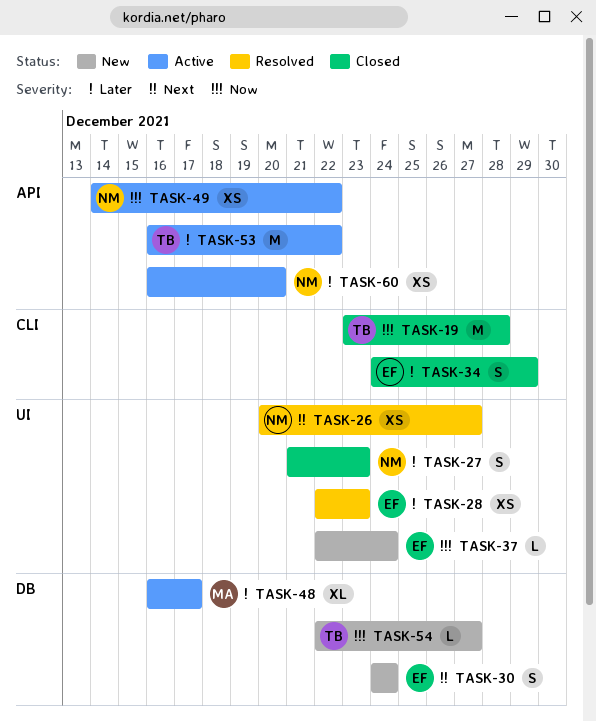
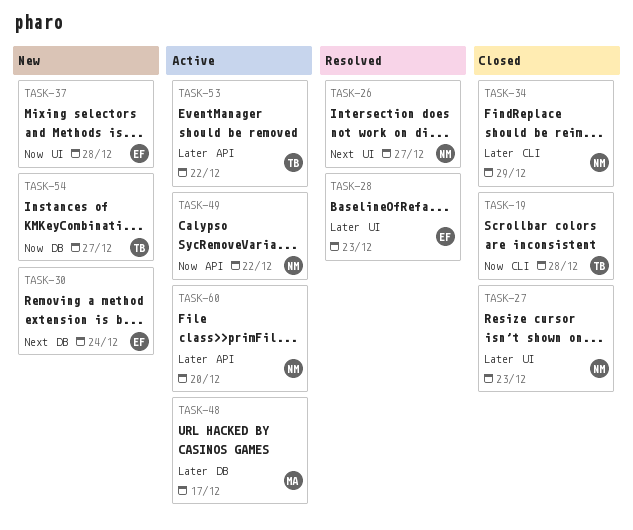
TASK-34, owner: EF -> NM
TASK-37, due: Dec 24 -> Dec 28

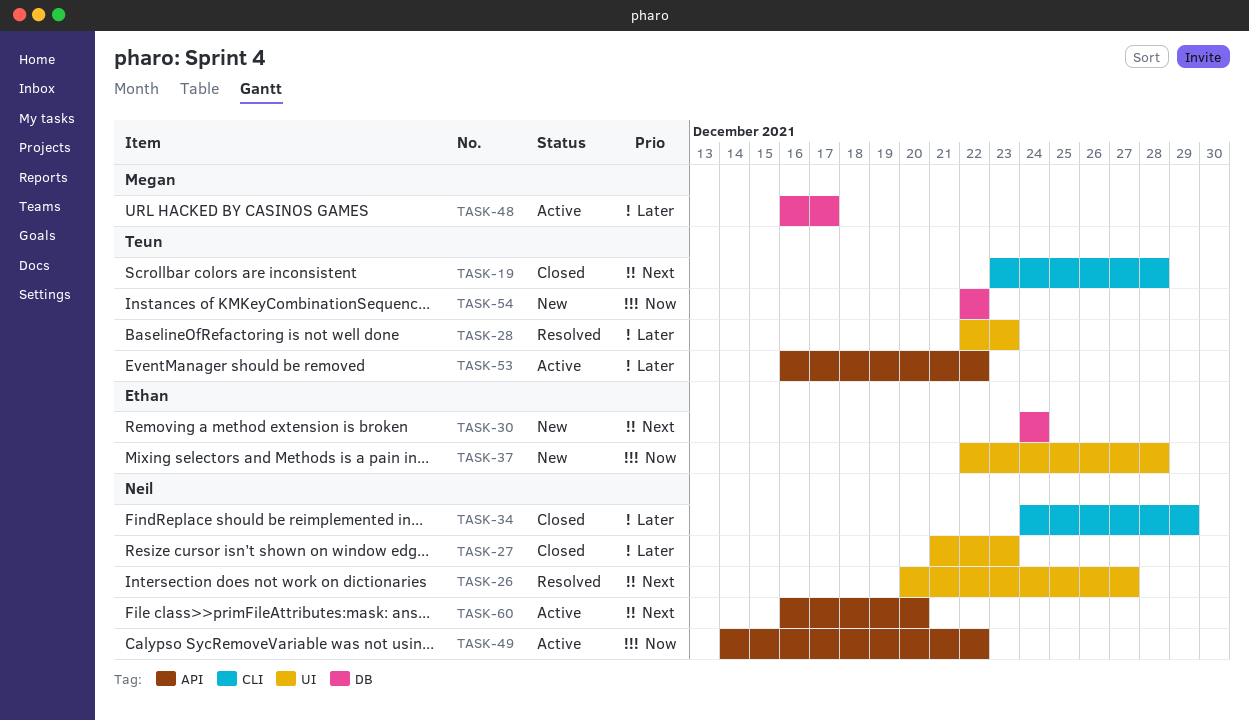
TASK-19, priority: Now -> Next
TASK-28, owner: Ethan -> Teun
TASK-54, due: Dec 27 -> Dec 22
TASK-60, priority: Later -> Next

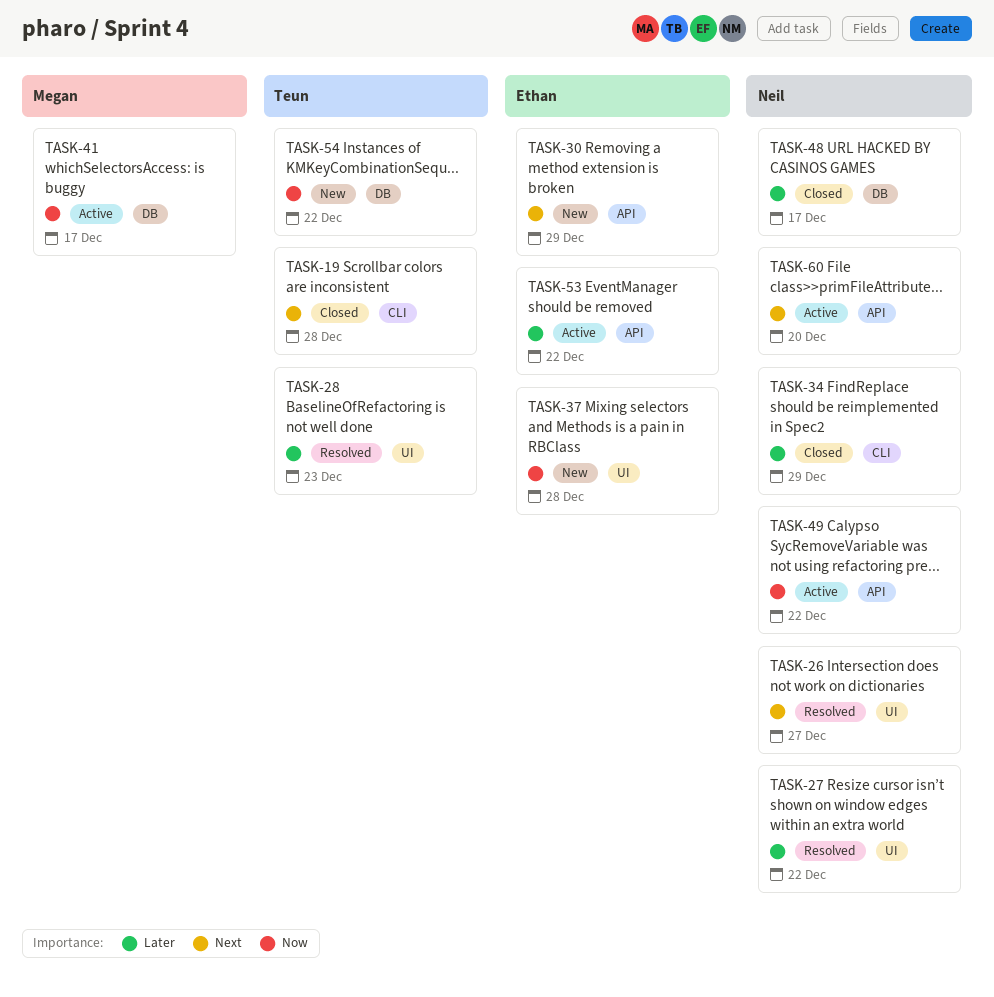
TASK-27, status: Closed -> Resolved
TASK-27, due: Dec 23 -> Dec 22
TASK-30, label: DB -> API
TASK-30, due: Dec 24 -> Dec 29
TASK-41: none -> present
TASK-48, status: Active -> Closed
TASK-48, owner: Megan -> Neil
TASK-53, owner: Teun -> Ethan

